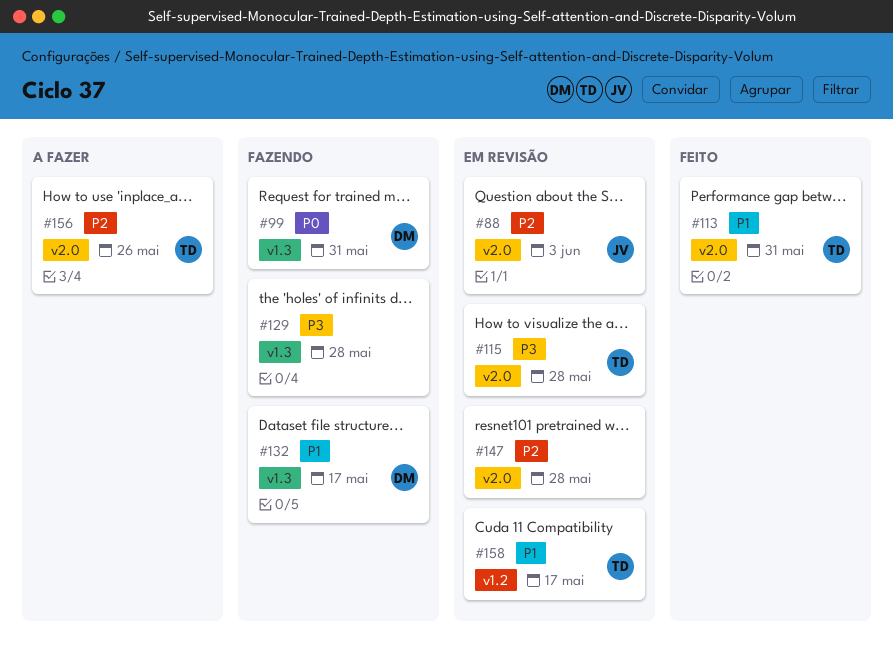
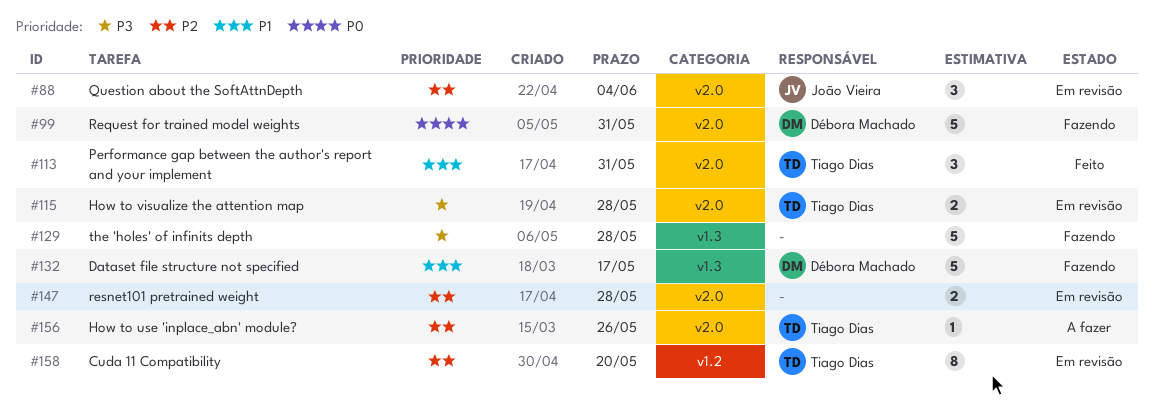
#88, due: Jun 3 -> Jun 4
#99, label: v1.3 -> v2.0
#158, priority: P1 -> P2
#158, due: May 17 -> May 20

